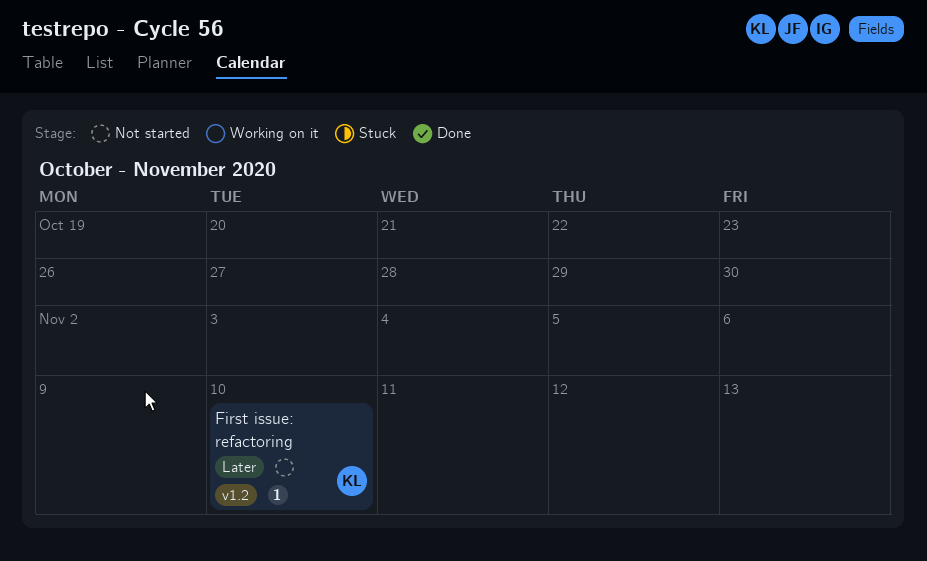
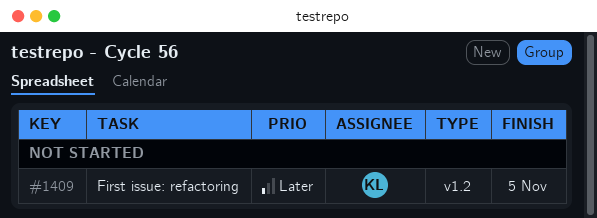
First issue: refactoring, due: Nov 10 -> Nov 5

